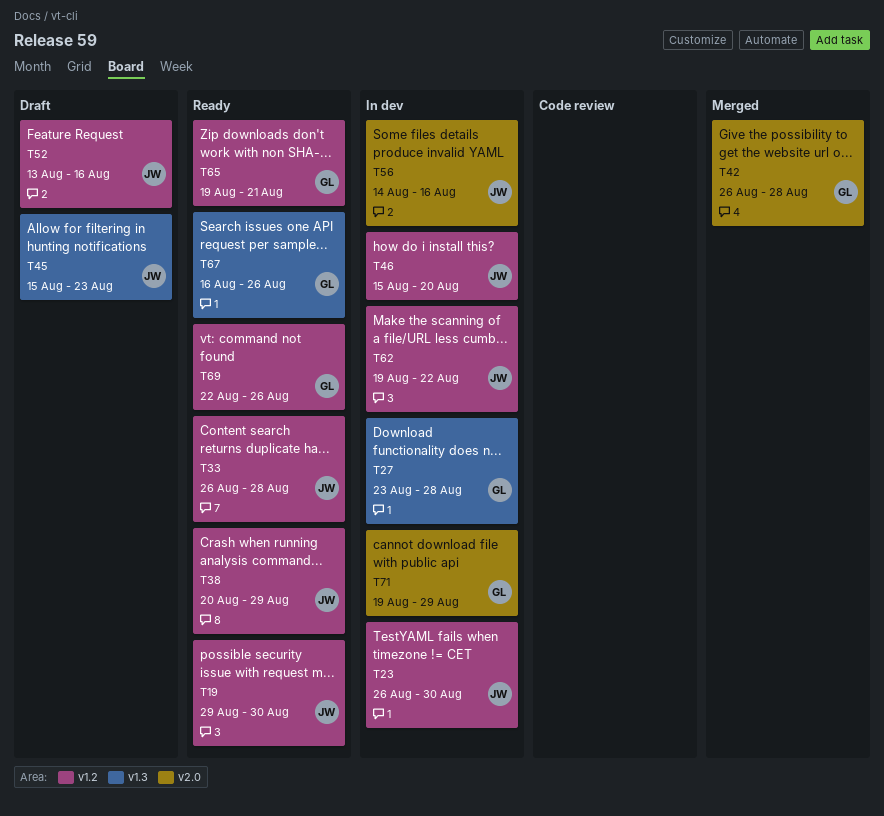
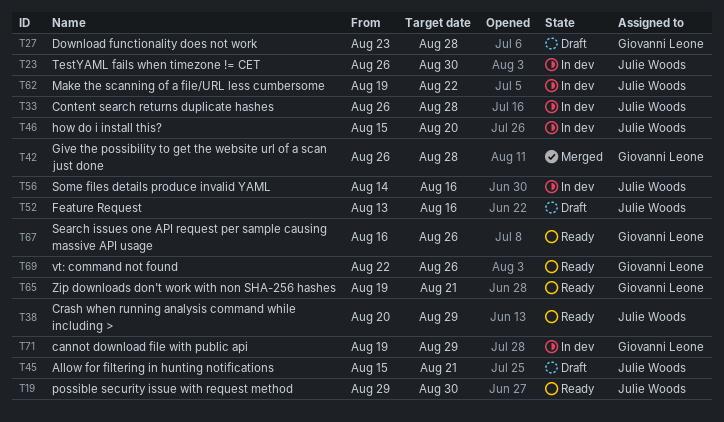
T27, status: In dev -> Draft
T33, status: Ready -> In dev
T45, due: Aug 23 -> Aug 21

